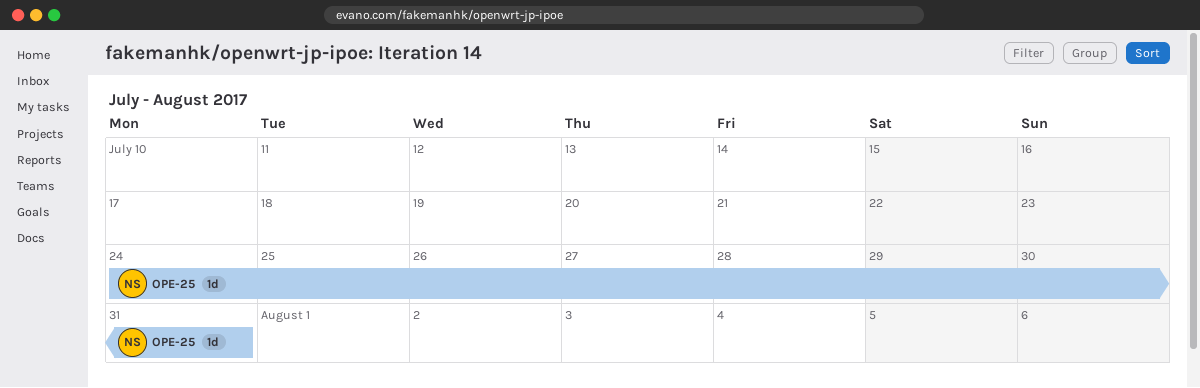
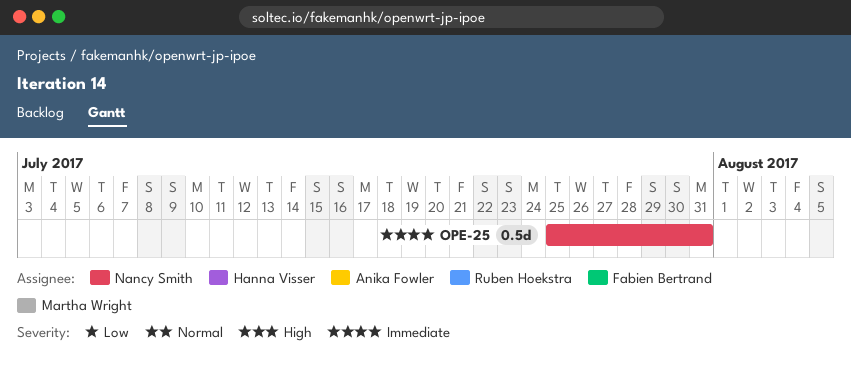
OPE-25, estimate: 1d -> 0.5d
OPE-25, start: Jul 24 -> Jul 25

